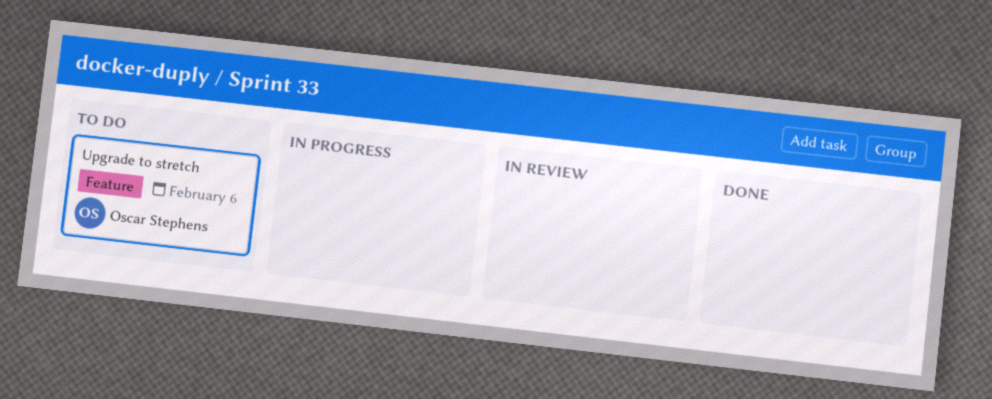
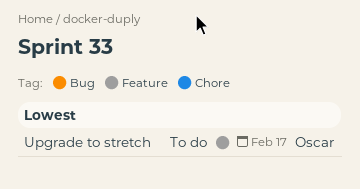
Upgrade to stretch, due: Feb 6 -> Feb 17

